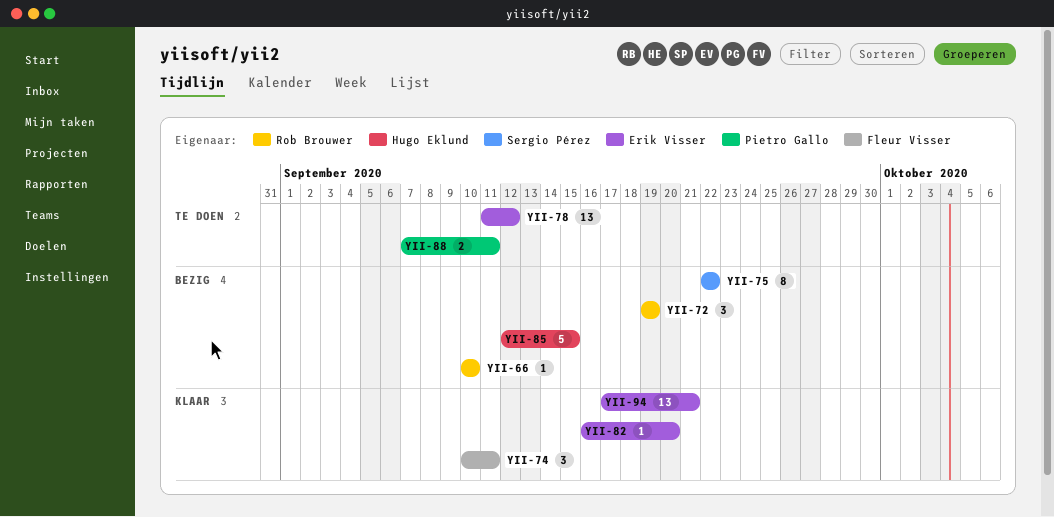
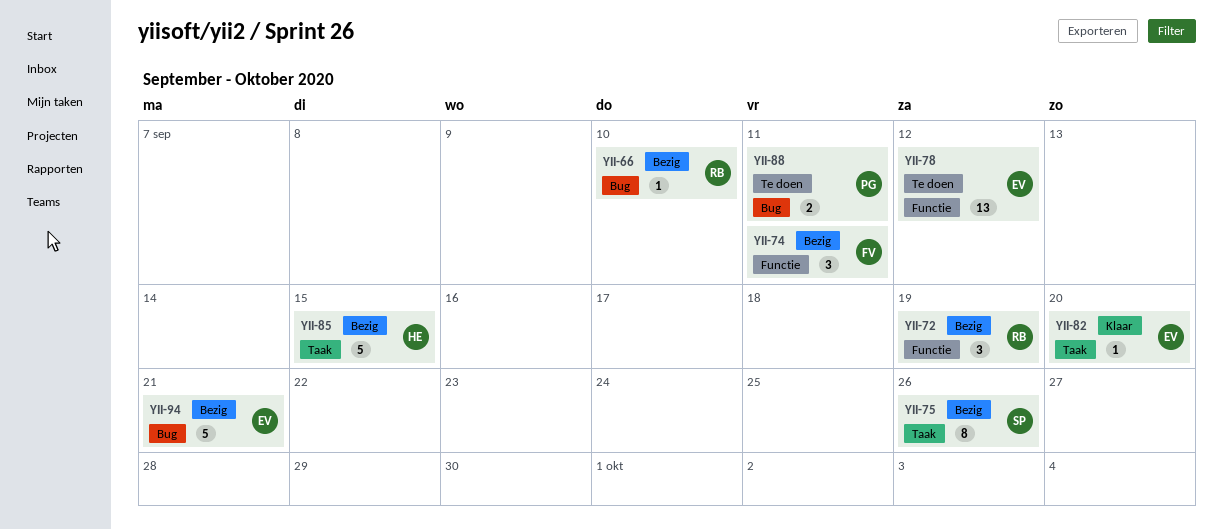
YII-74, status: Klaar -> Bezig
YII-75, due: Sep 22 -> Sep 26
YII-94, status: Klaar -> Bezig
YII-94, estimate: 13 -> 5

